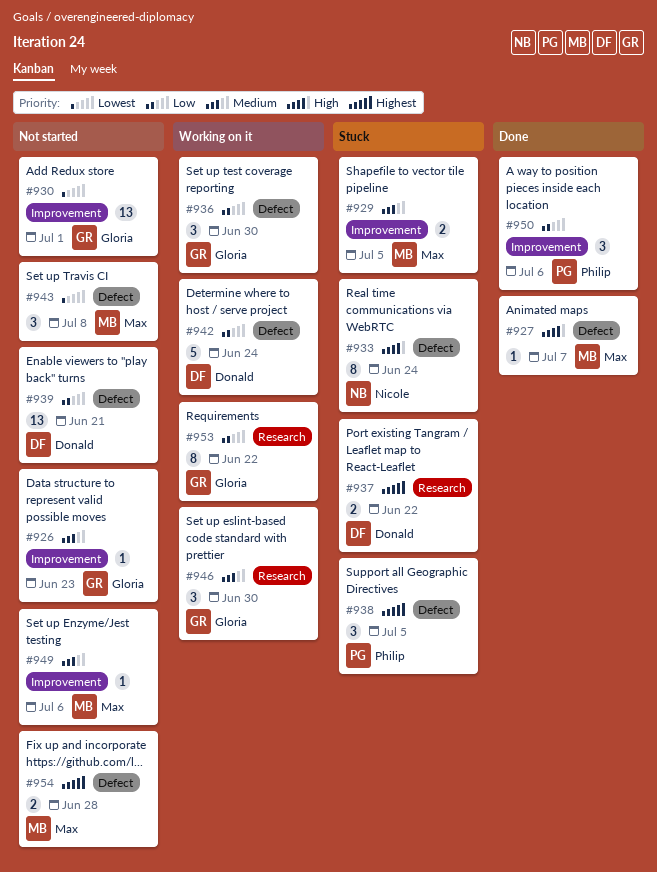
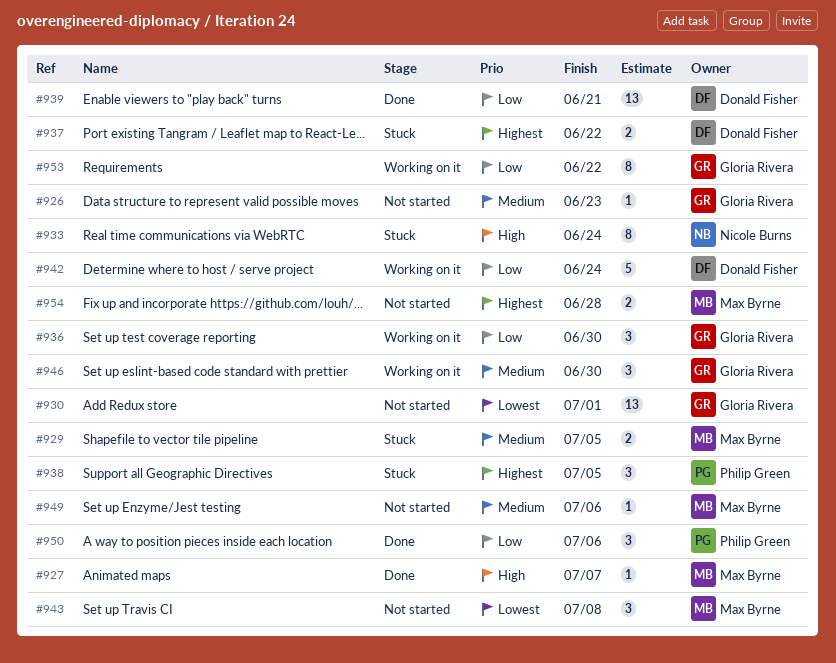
#939, status: Not started -> Done

